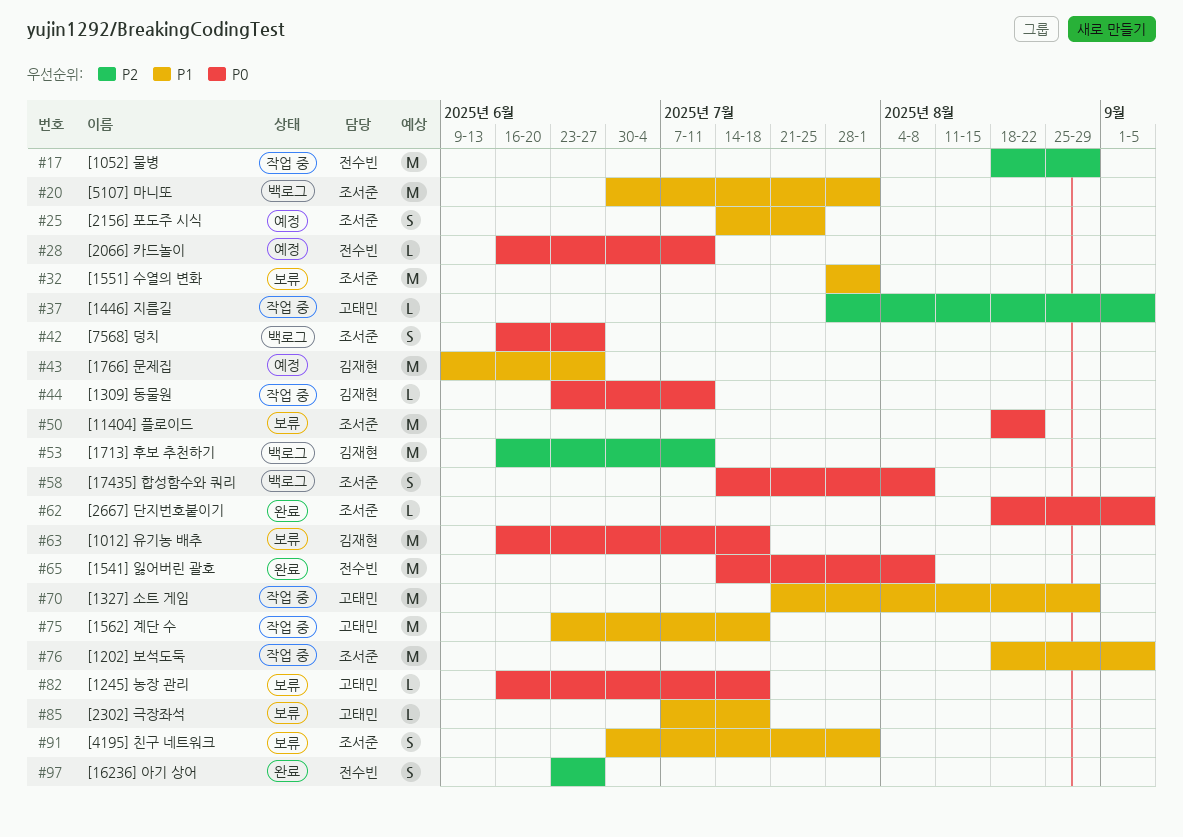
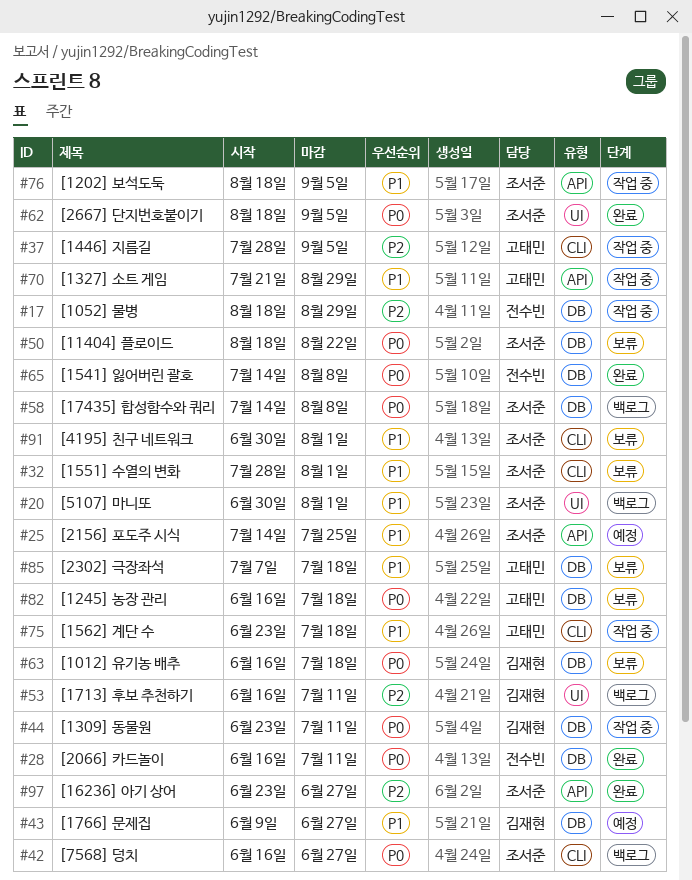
#28, status: 예정 -> 완료
#97, owner: 전수빈 -> 조서준

